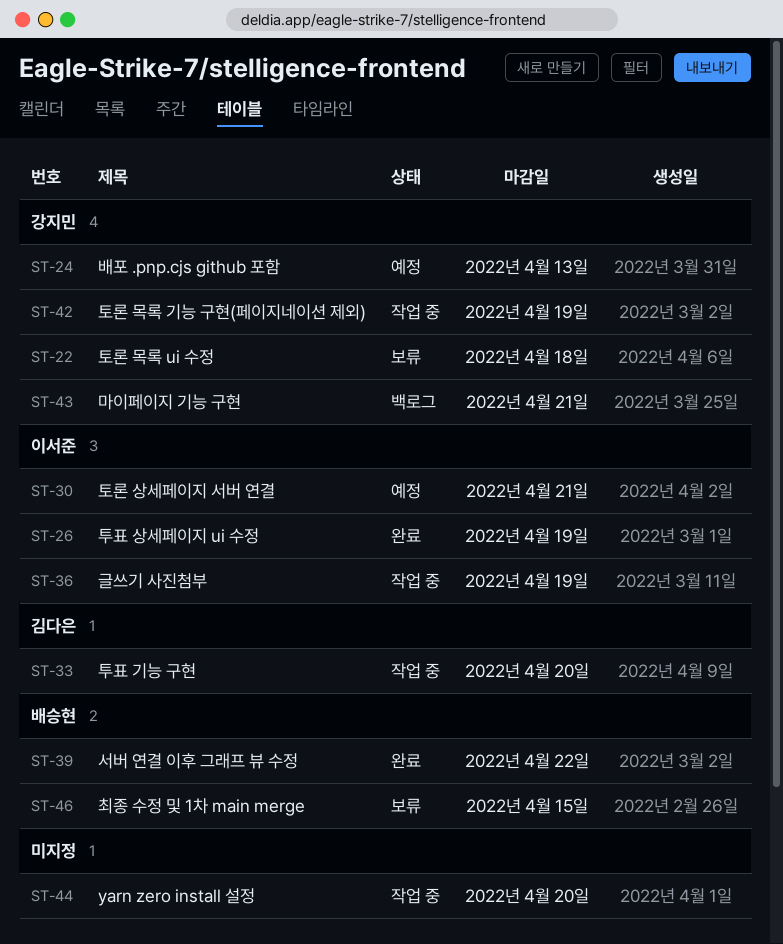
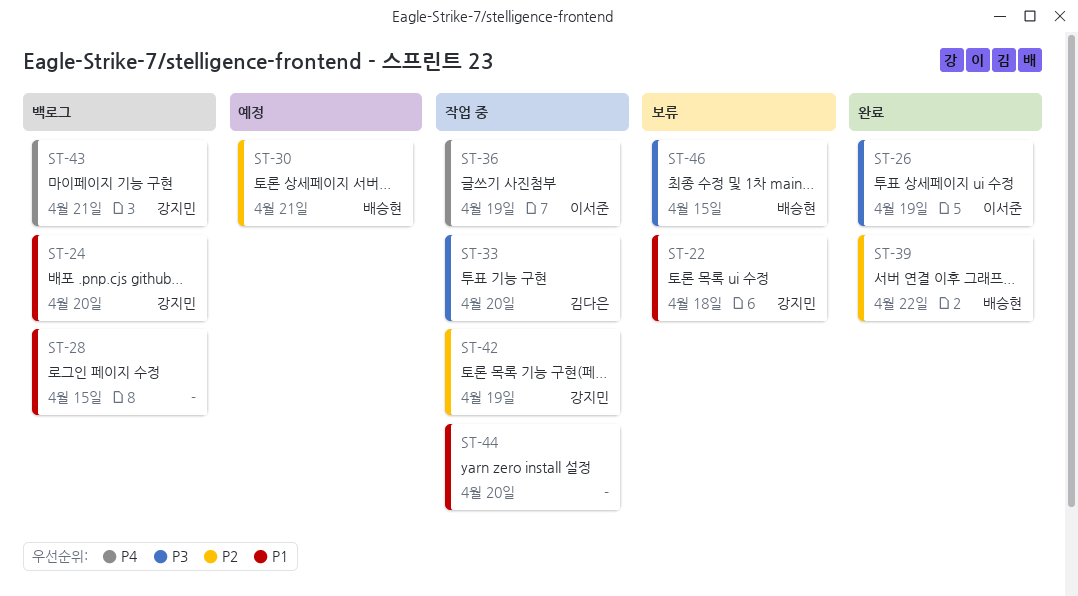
ST-24, status: 예정 -> 백로그
ST-24, due: Apr 13 -> Apr 20
ST-28: none -> present
ST-30, owner: 이서준 -> 배승현

